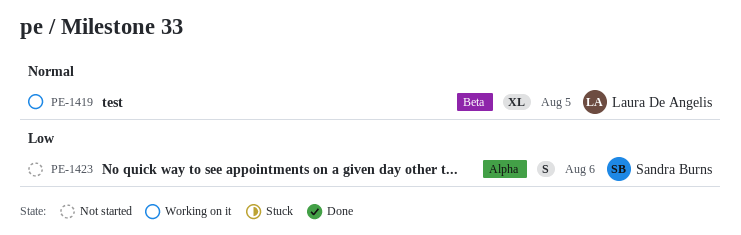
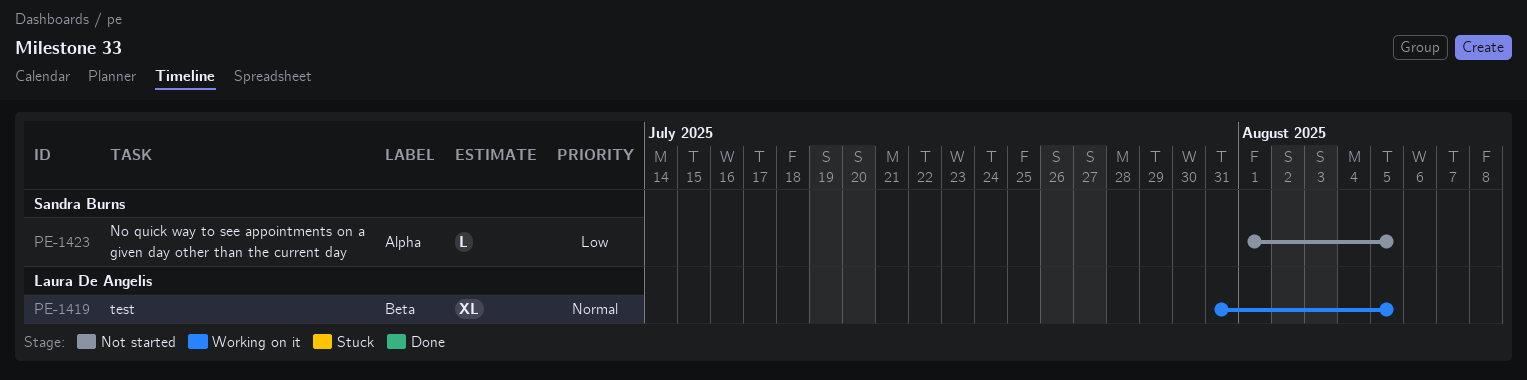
PE-1423, estimate: S -> L
PE-1423, due: Aug 6 -> Aug 5

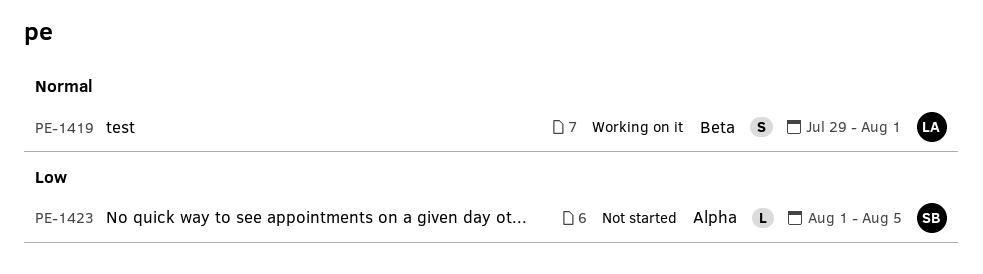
PE-1419, estimate: XL -> S
PE-1419, start: Jul 31 -> Jul 29
PE-1419, due: Aug 5 -> Aug 1

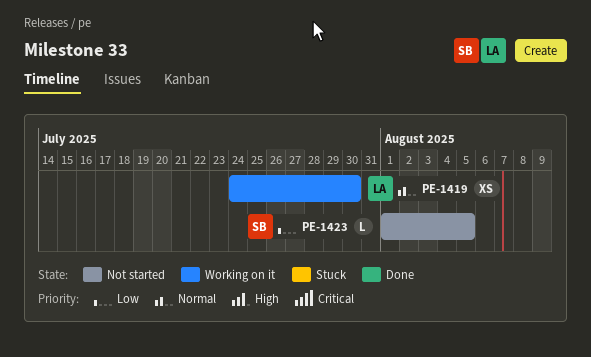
PE-1419, estimate: S -> XS
PE-1419, start: Jul 29 -> Jul 24
PE-1419, due: Aug 1 -> Jul 30

